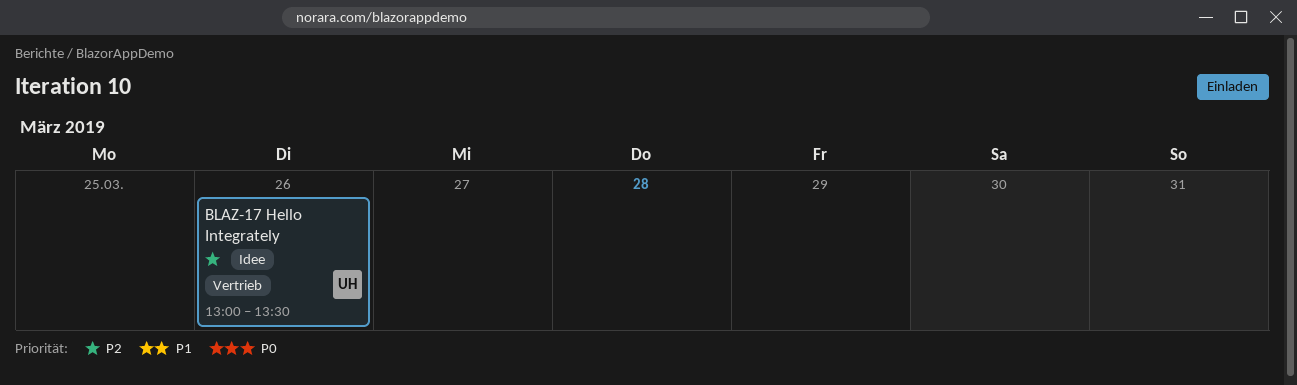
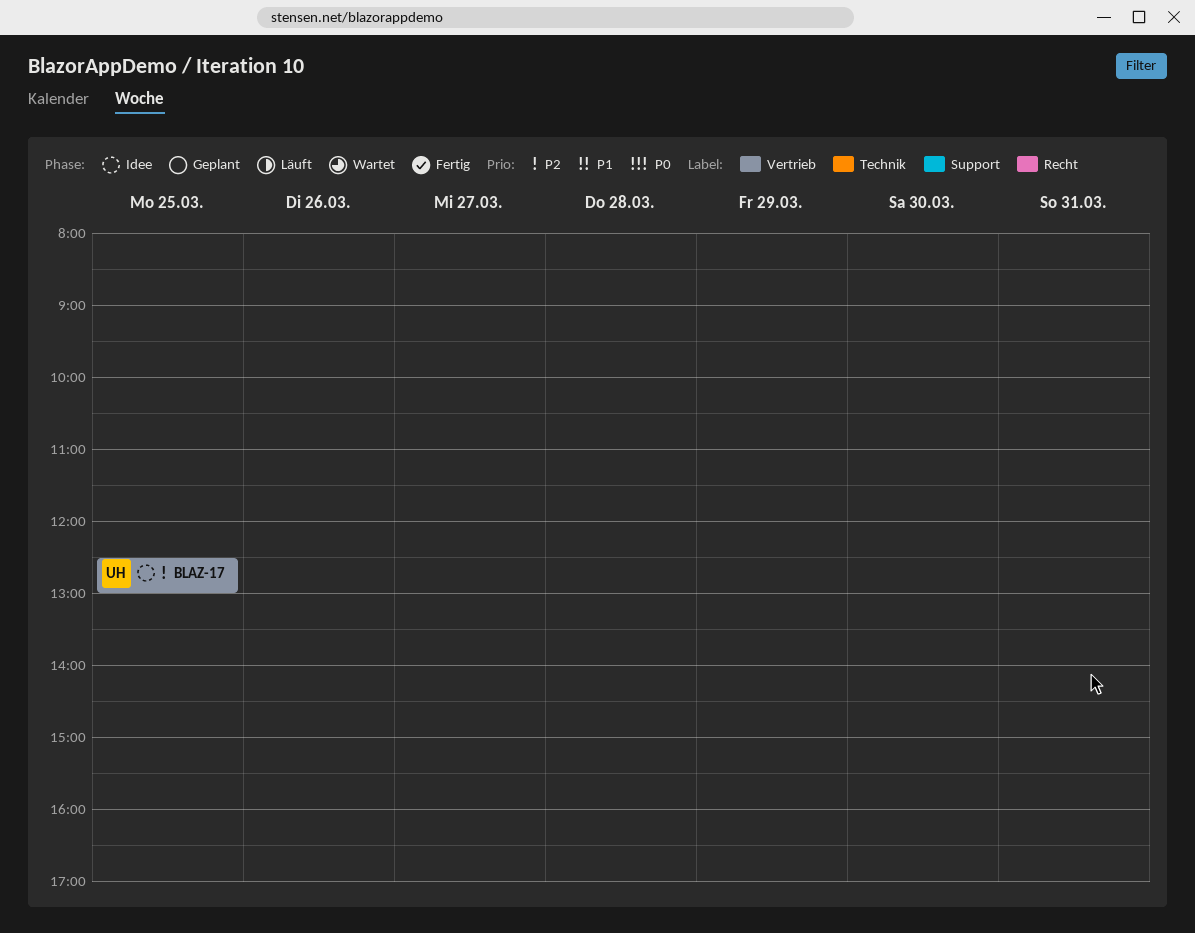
BLAZ-17, day: Mar 26 -> Mar 25
BLAZ-17, begins: 13:00 -> 12:30
BLAZ-17, ends: 13:30 -> 13:00

